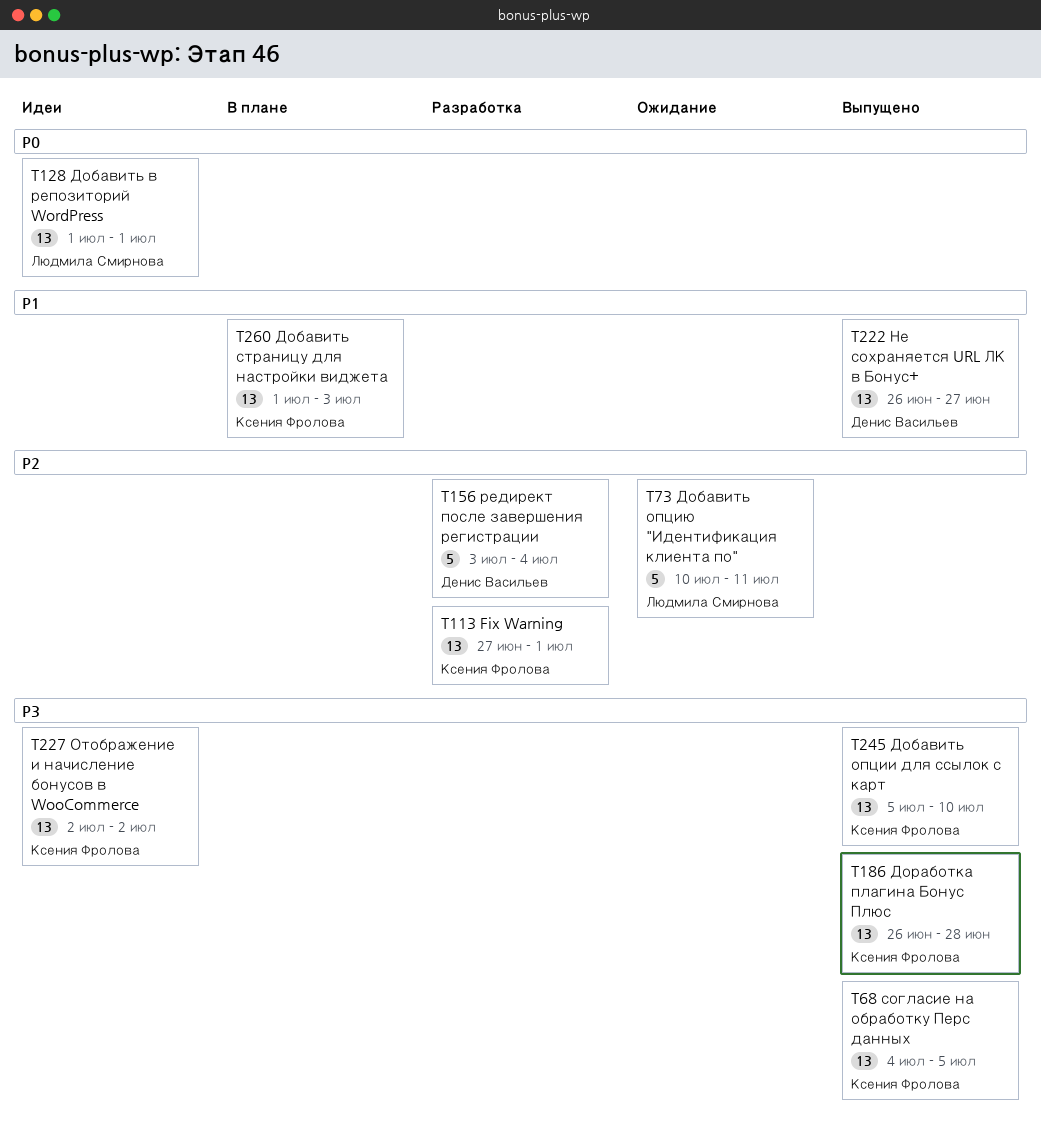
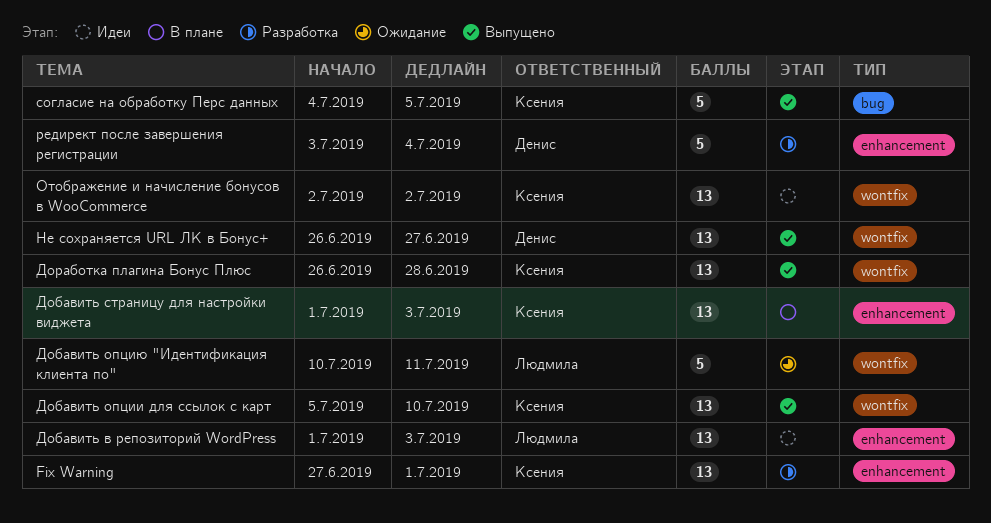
Добавить в репозиторий WordPress, due: Jul 1 -> Jul 3
согласие на обработку Перс данных, estimate: 13 -> 5

